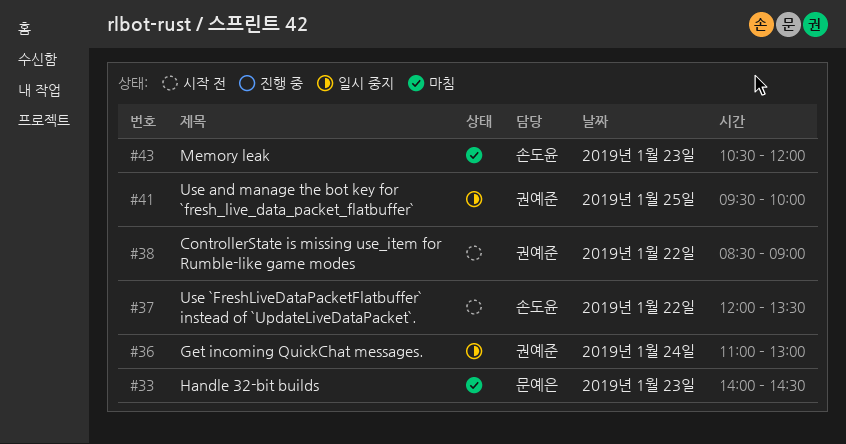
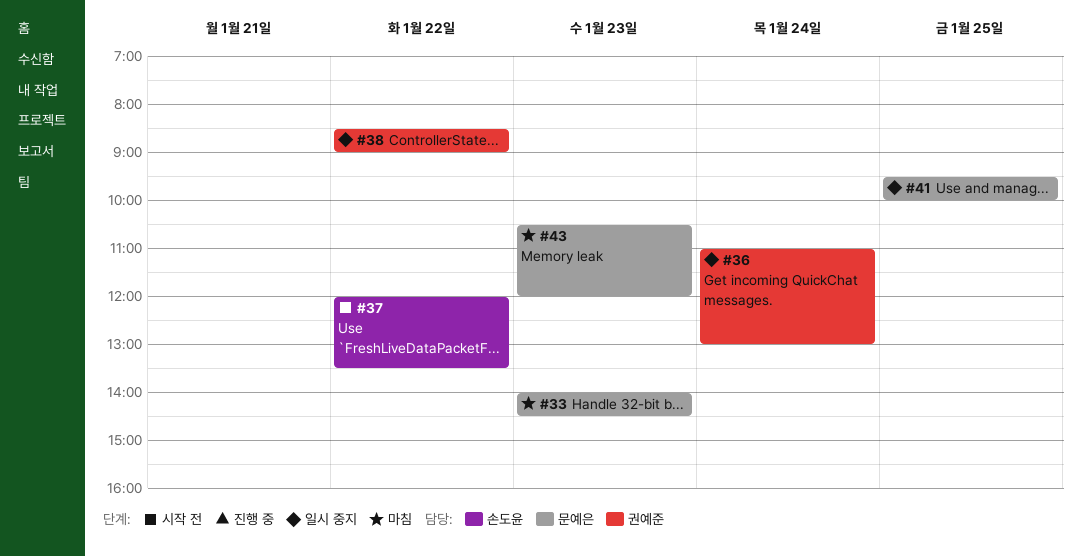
#38, status: 시작 전 -> 일시 중지
#41, owner: 권예준 -> 문예은
#43, owner: 손도윤 -> 문예은

